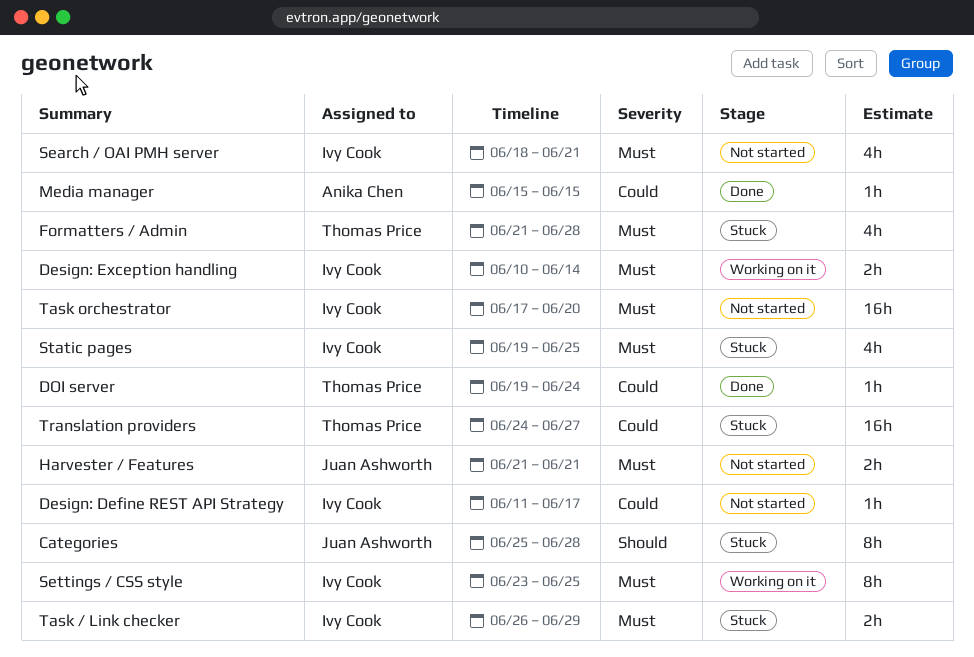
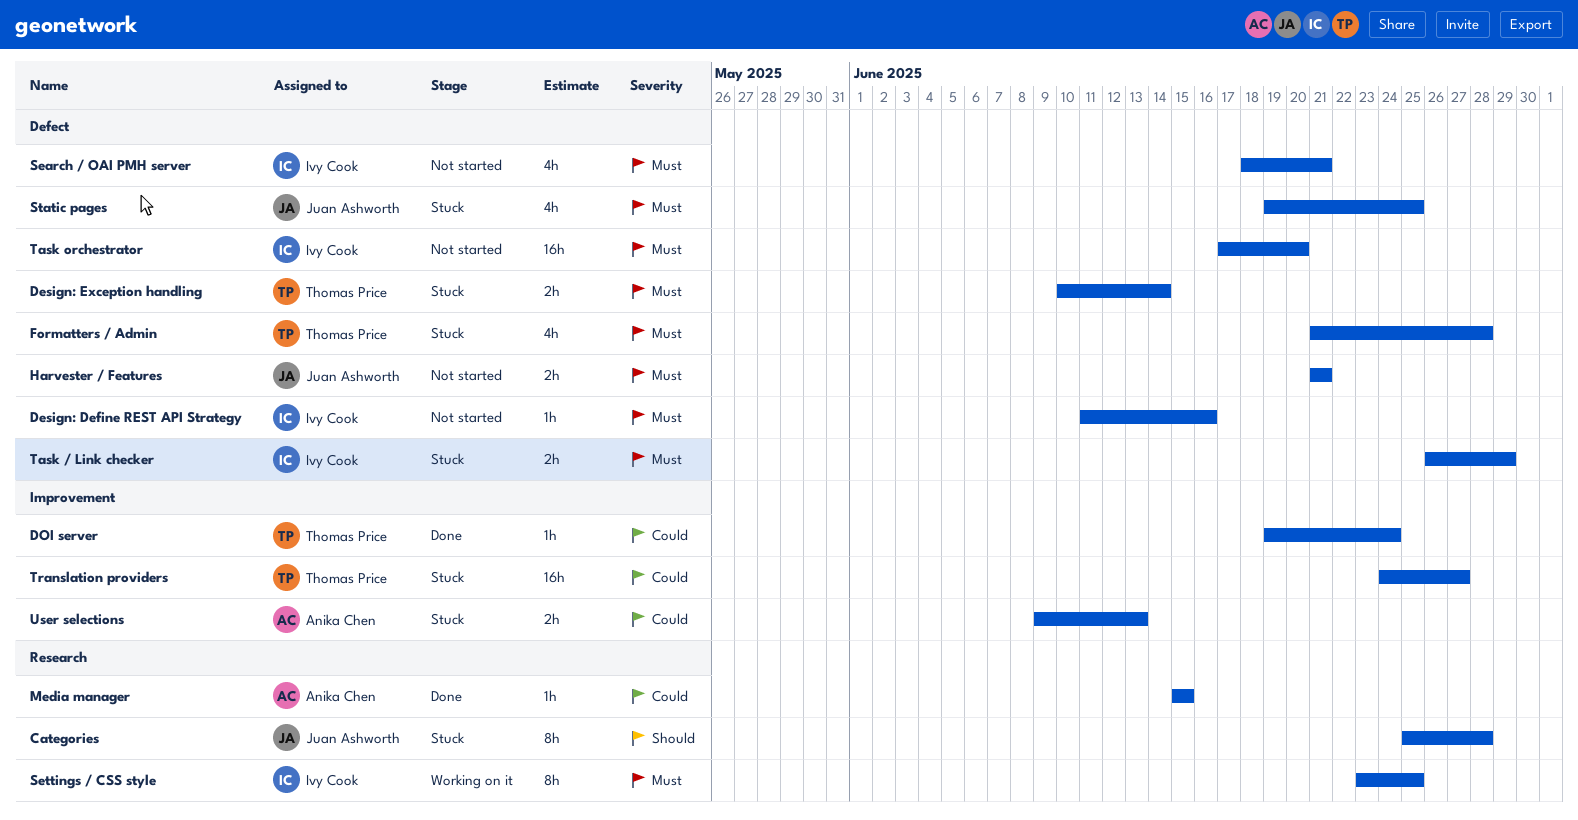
Design: Define REST API Strategy, priority: Could -> Must
Design: Define REST API Strategy, due: Jun 17 -> Jun 16
Design: Exception handling, status: Working on it -> Stuck
Design: Exception handling, owner: Ivy Cook -> Thomas Price
Static pages, owner: Ivy Cook -> Juan Ashworth
User selections: none -> present

